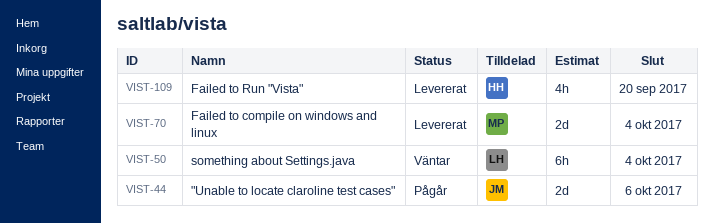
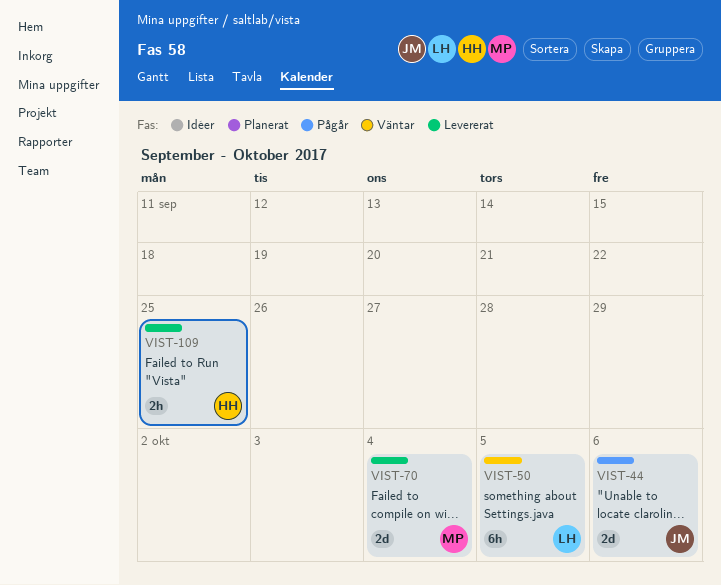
VIST-50, due: Oct 4 -> Oct 5
VIST-109, estimate: 4h -> 2h
VIST-109, due: Sep 20 -> Sep 25

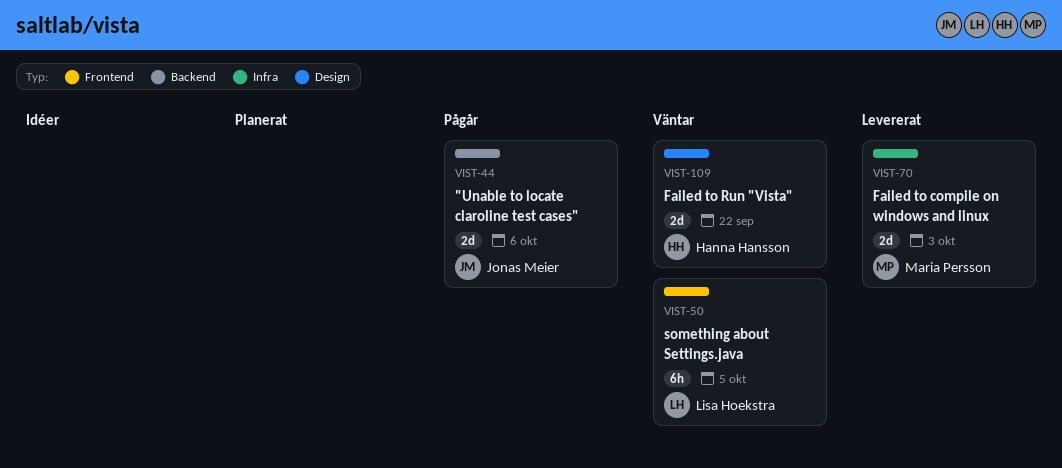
VIST-70, due: Oct 4 -> Oct 3
VIST-109, status: Levererat -> Väntar
VIST-109, estimate: 2h -> 2d
VIST-109, due: Sep 25 -> Sep 22

